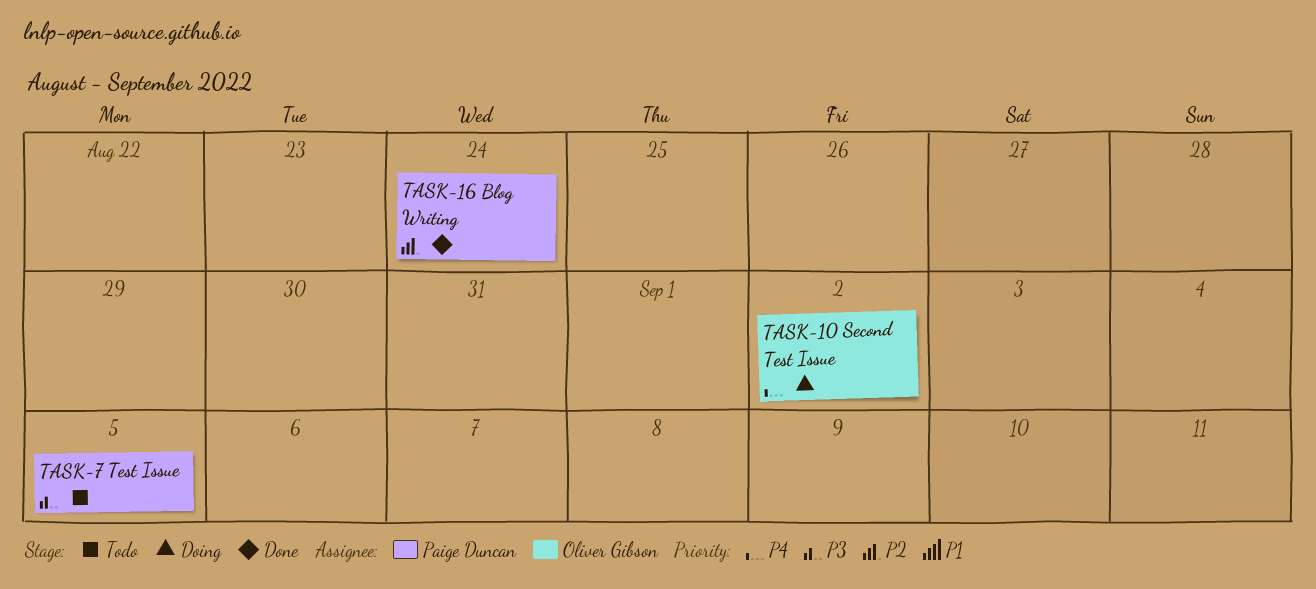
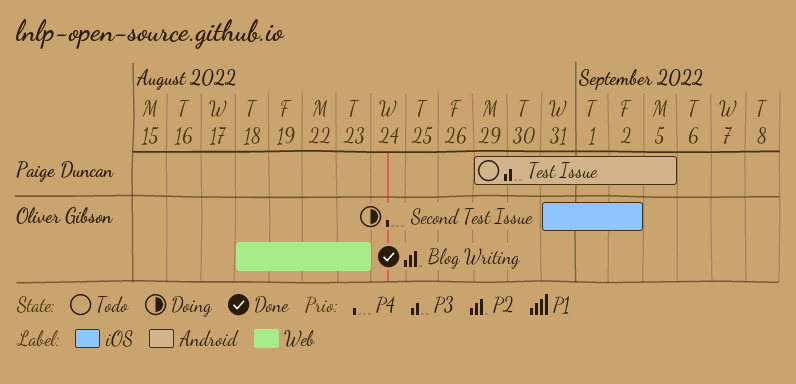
Blog Writing, owner: Paige Duncan -> Oliver Gibson
Blog Writing, due: Aug 24 -> Aug 23

